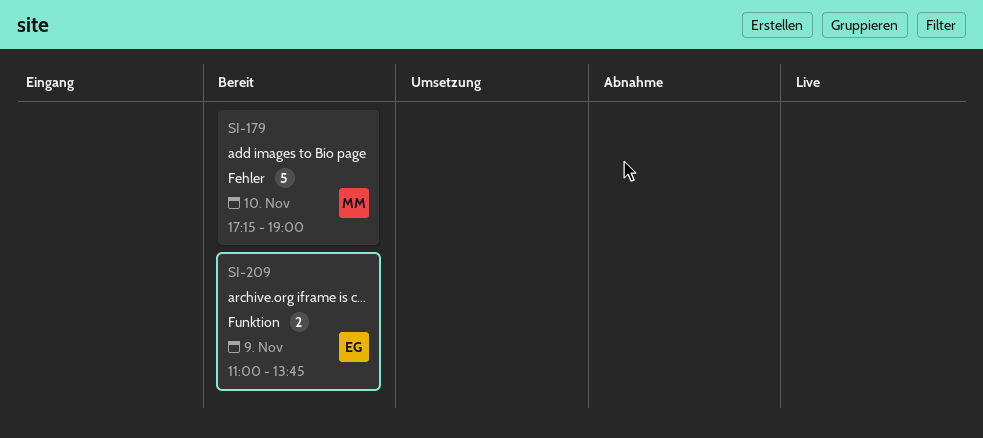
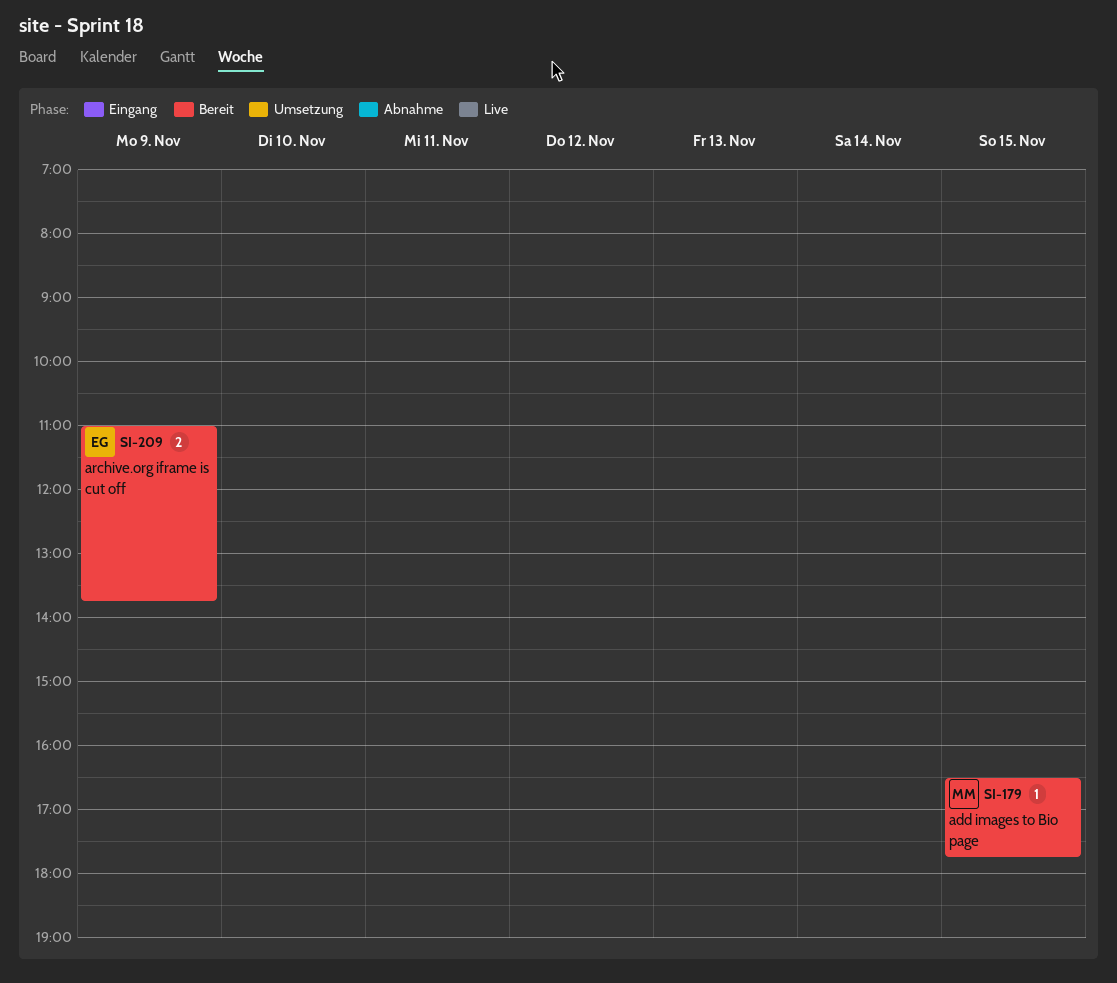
SI-179, estimate: 5 -> 1
SI-179, day: Nov 10 -> Nov 15
SI-179, begins: 17:15 -> 16:30
SI-179, ends: 19:00 -> 17:45

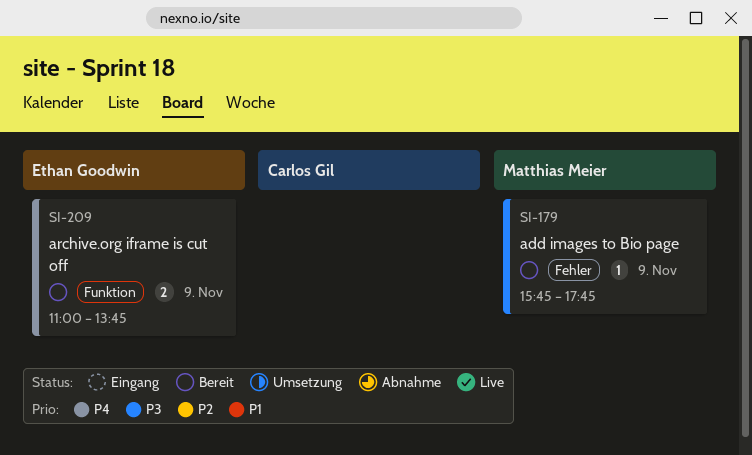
SI-179, day: Nov 15 -> Nov 9
SI-179, begins: 16:30 -> 15:45

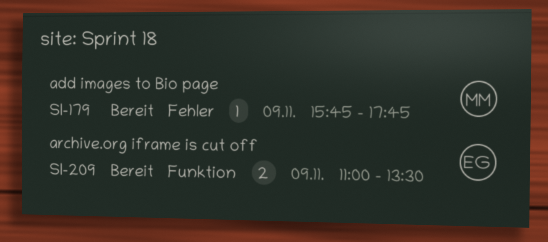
SI-209, ends: 13:45 -> 13:30

